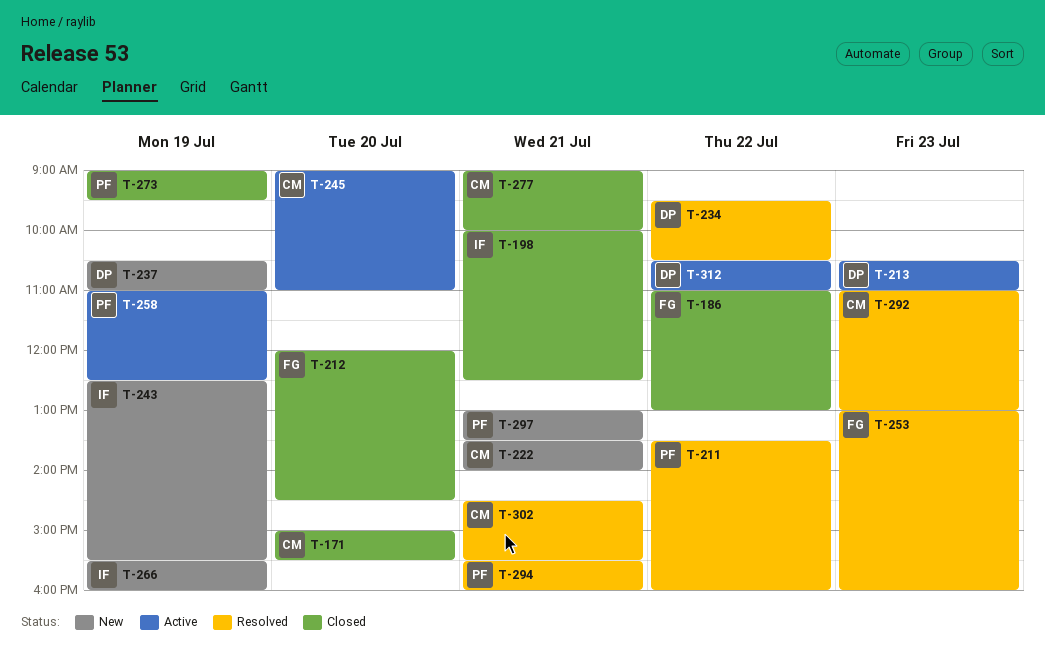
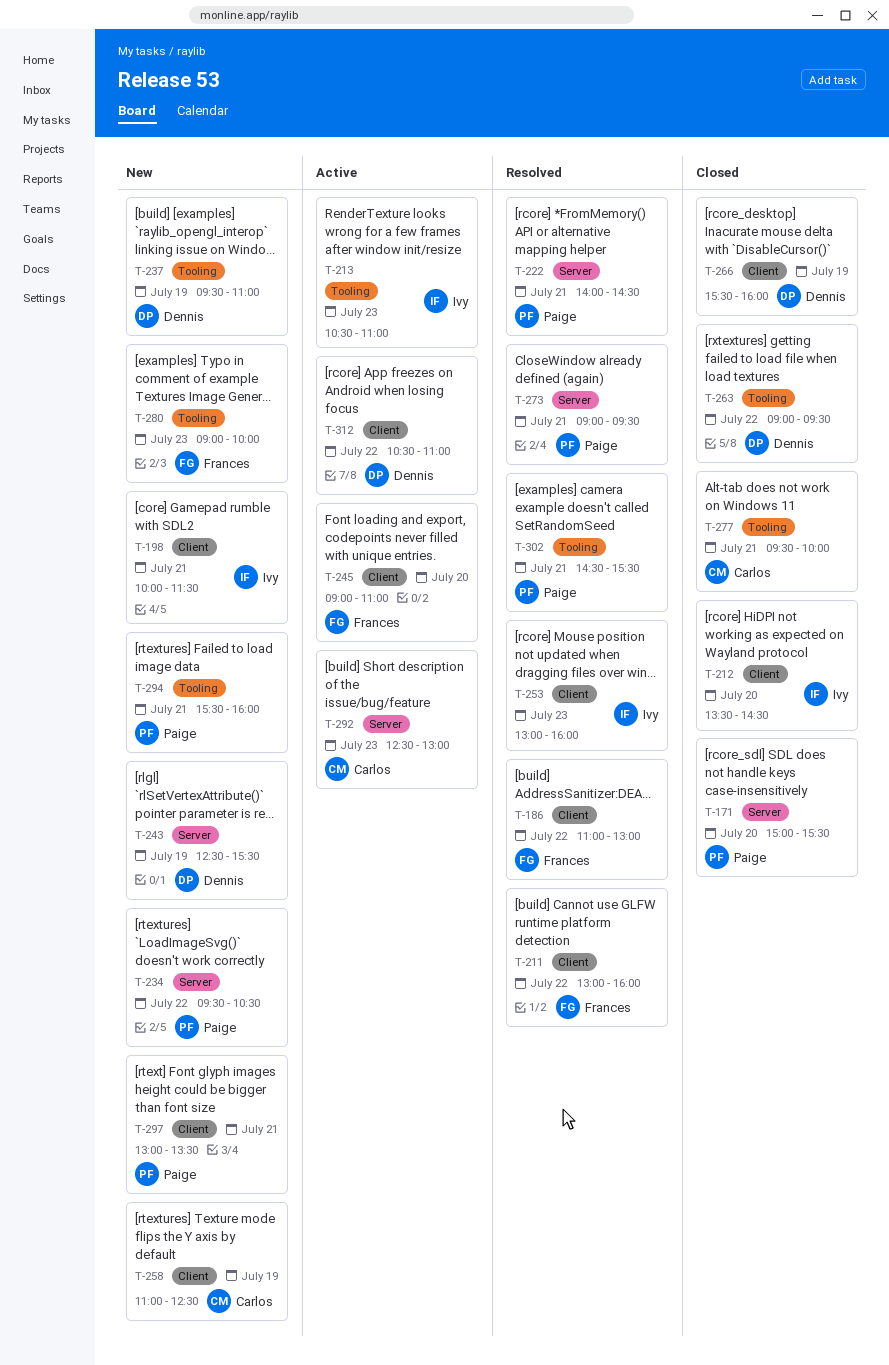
T-171, owner: Carlos -> Paige
T-186, status: Closed -> Resolved
T-198, status: Closed -> New
T-198, ends: 12:30 -> 11:30
T-211, owner: Paige -> Frances
T-211, begins: 13:30 -> 13:00
T-212, owner: Frances -> Ivy
T-212, begins: 12:00 -> 13:30
T-213, owner: Dennis -> Ivy
T-222, status: New -> Resolved
T-222, owner: Carlos -> Paige
T-222, begins: 13:30 -> 14:00
T-222, ends: 14:00 -> 14:30
T-234, status: Resolved -> New
T-234, owner: Dennis -> Paige
T-237, begins: 10:30 -> 09:30
T-243, owner: Ivy -> Dennis
T-245, owner: Carlos -> Frances
T-253, owner: Frances -> Ivy
T-258, status: Active -> New
T-258, owner: Paige -> Carlos
T-263: none -> present
T-266, status: New -> Closed
T-266, owner: Ivy -> Dennis
T-273, status: Closed -> Resolved
T-273, day: Jul 19 -> Jul 21
T-277, begins: 09:00 -> 09:30
T-280: none -> present
T-292, status: Resolved -> Active
T-292, begins: 11:00 -> 12:30
T-294, status: Resolved -> New
T-302, owner: Carlos -> Paige

